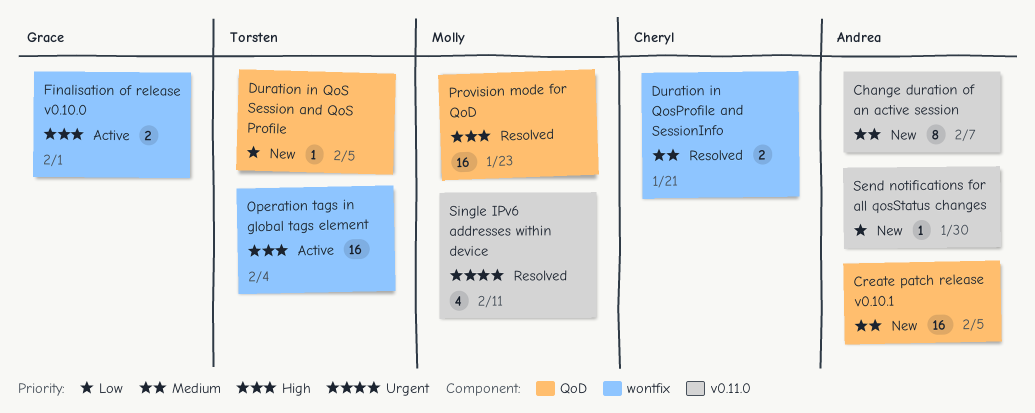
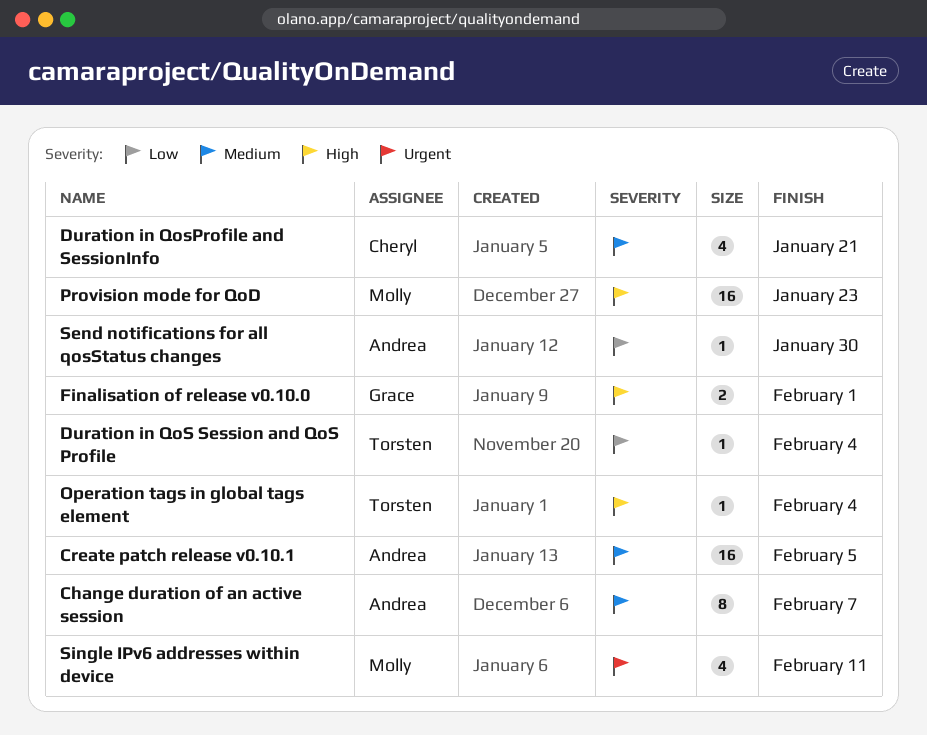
Duration in QoS Session and QoS Profile, due: Feb 5 -> Feb 4
Duration in QosProfile and SessionInfo, estimate: 2 -> 4
Operation tags in global tags element, estimate: 16 -> 1

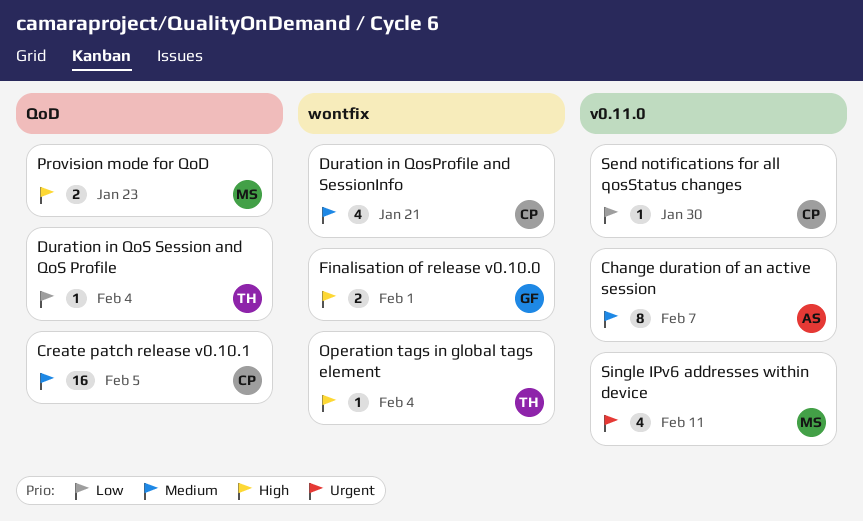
Create patch release v0.10.1, owner: Andrea -> Cheryl
Provision mode for QoD, estimate: 16 -> 2
Send notifications for all qosStatus changes, owner: Andrea -> Cheryl

